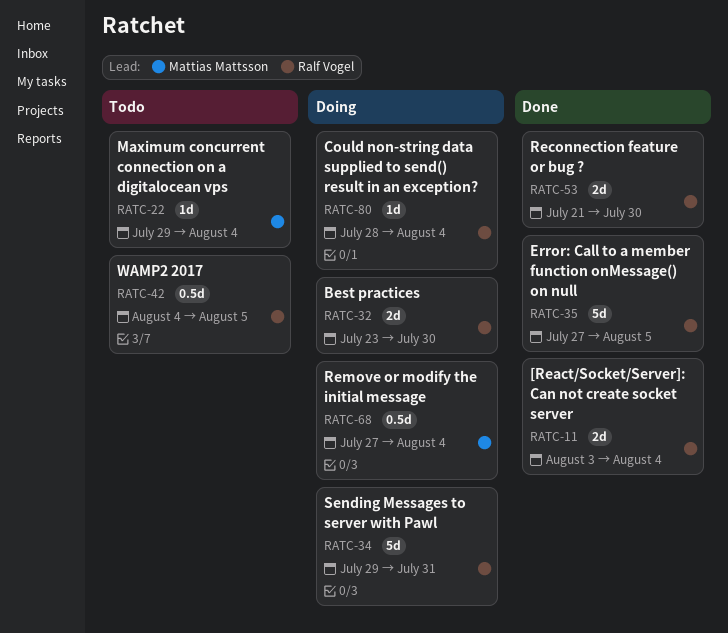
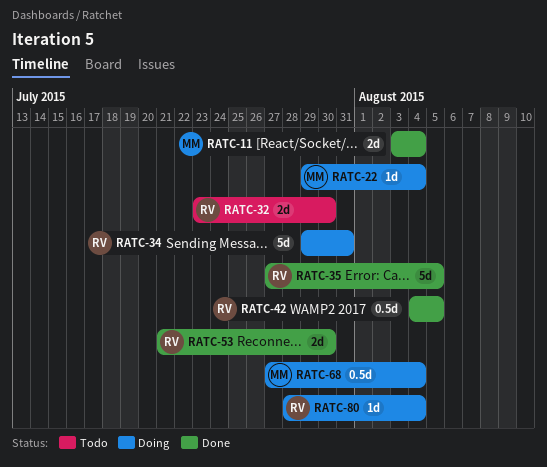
RATC-11, owner: Ralf Vogel -> Mattias Mattsson
RATC-22, status: Todo -> Doing
RATC-32, status: Doing -> Todo
RATC-42, status: Todo -> Done

